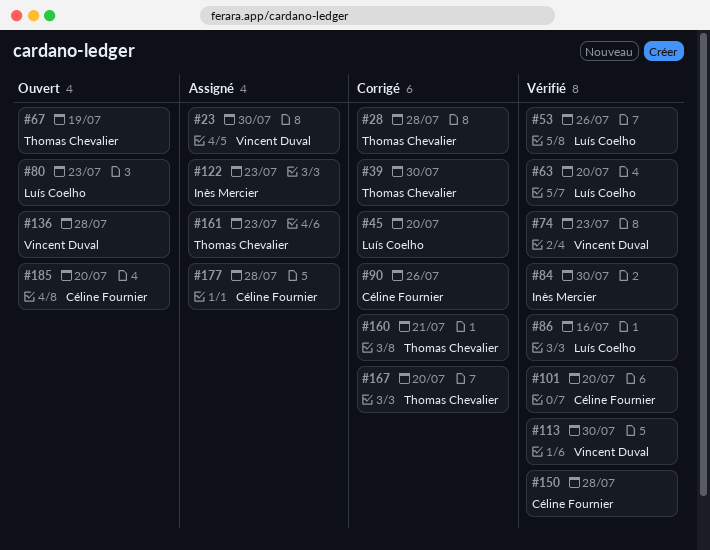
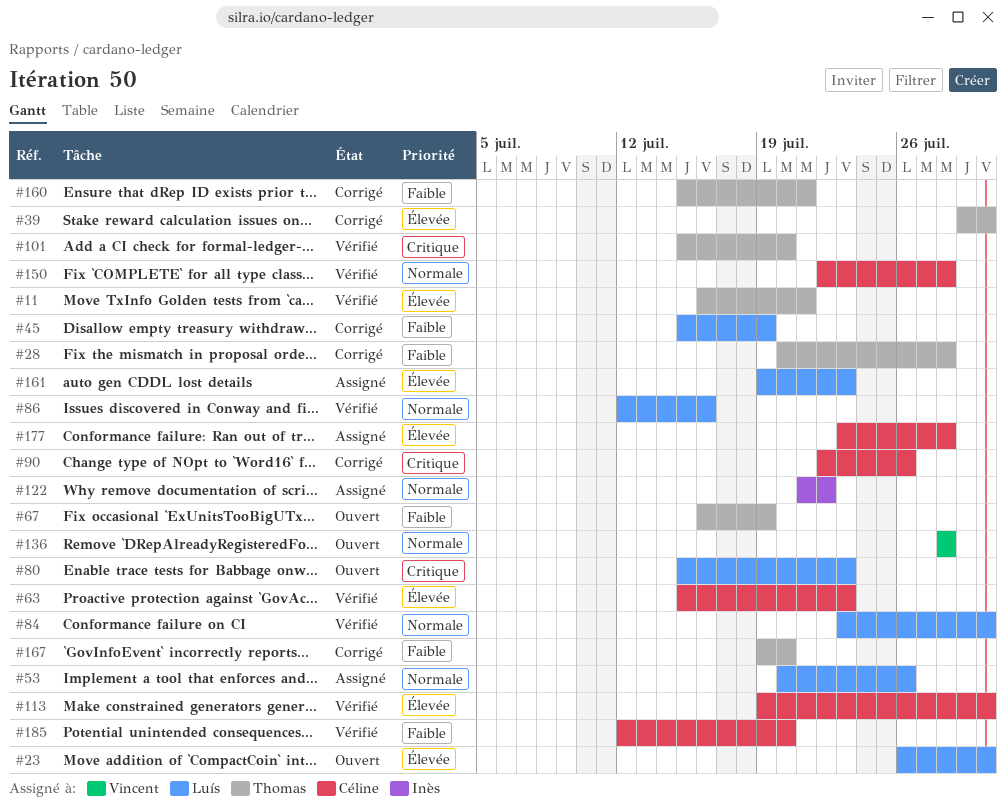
#11: none -> present
#23, status: Assigné -> Ouvert
#23, owner: Vincent Duval -> Luís Coelho
#45, due: Jul 20 -> Jul 19
#53, status: Vérifié -> Assigné
#63, owner: Luís Coelho -> Céline Fournier
#63, due: Jul 20 -> Jul 23
#74: present -> none
#84, owner: Inès Mercier -> Luís Coelho
#101, owner: Céline Fournier -> Thomas Chevalier
#113, owner: Vincent Duval -> Céline Fournier
#122, due: Jul 23 -> Jul 22
#161, owner: Thomas Chevalier -> Luís Coelho
#185, status: Ouvert -> Vérifié

